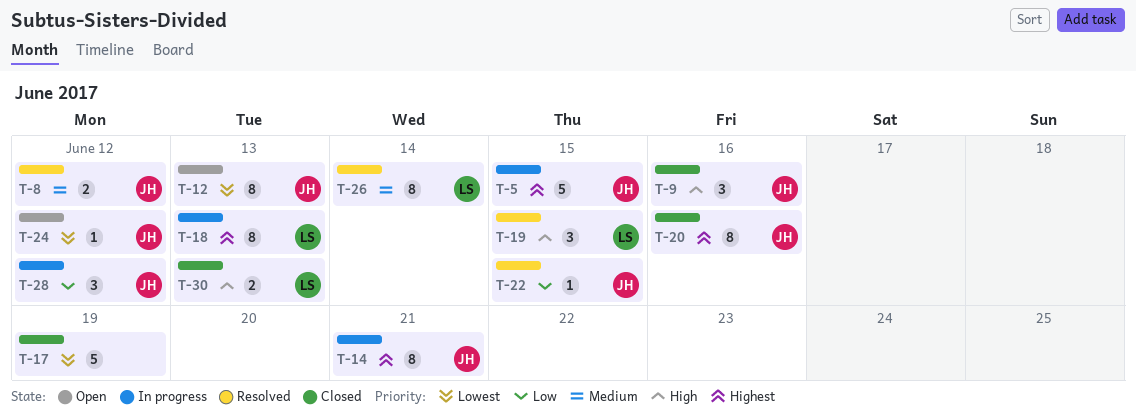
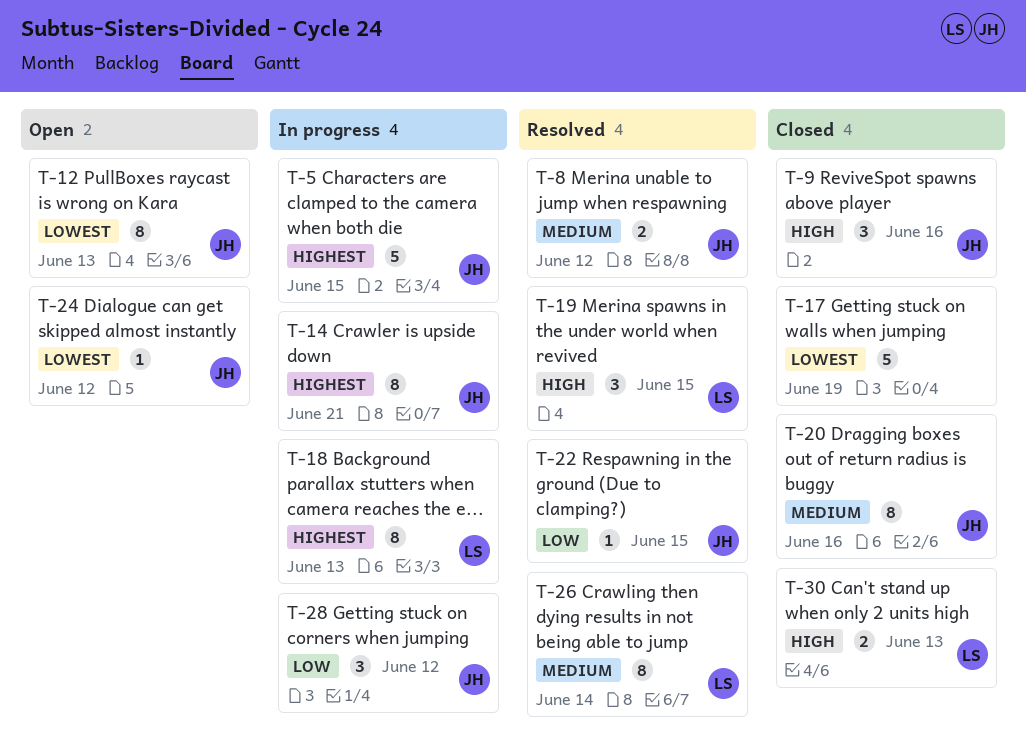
T-20, priority: Highest -> Medium

